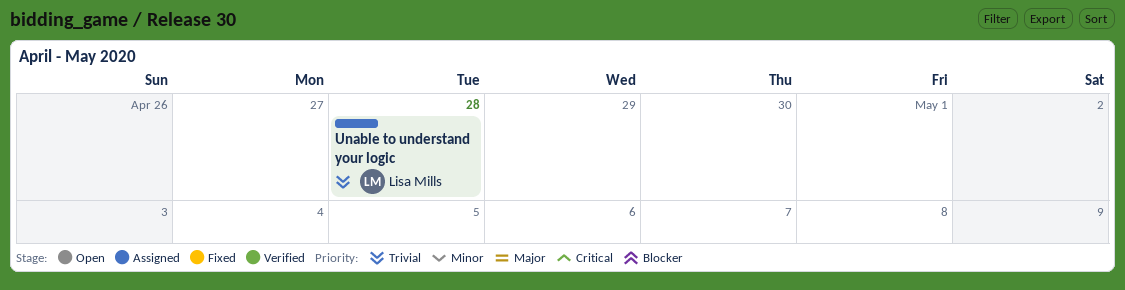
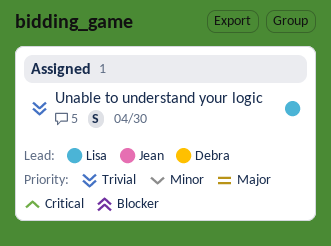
Unable to understand your logic, due: Apr 28 -> Apr 30

